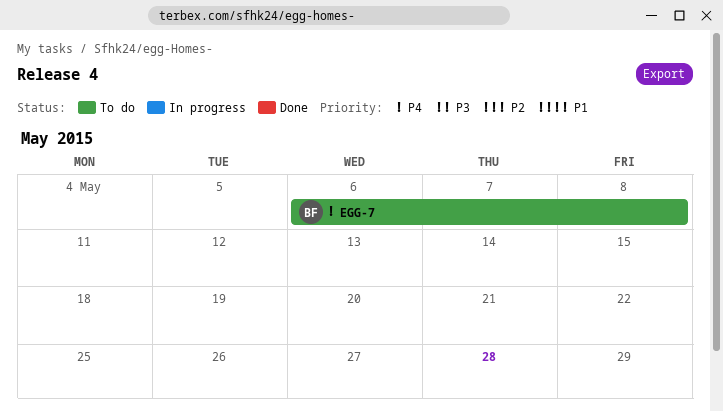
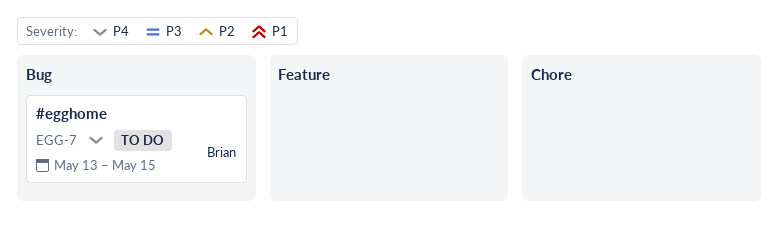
EGG-7, start: May 6 -> May 13
EGG-7, due: May 8 -> May 15

